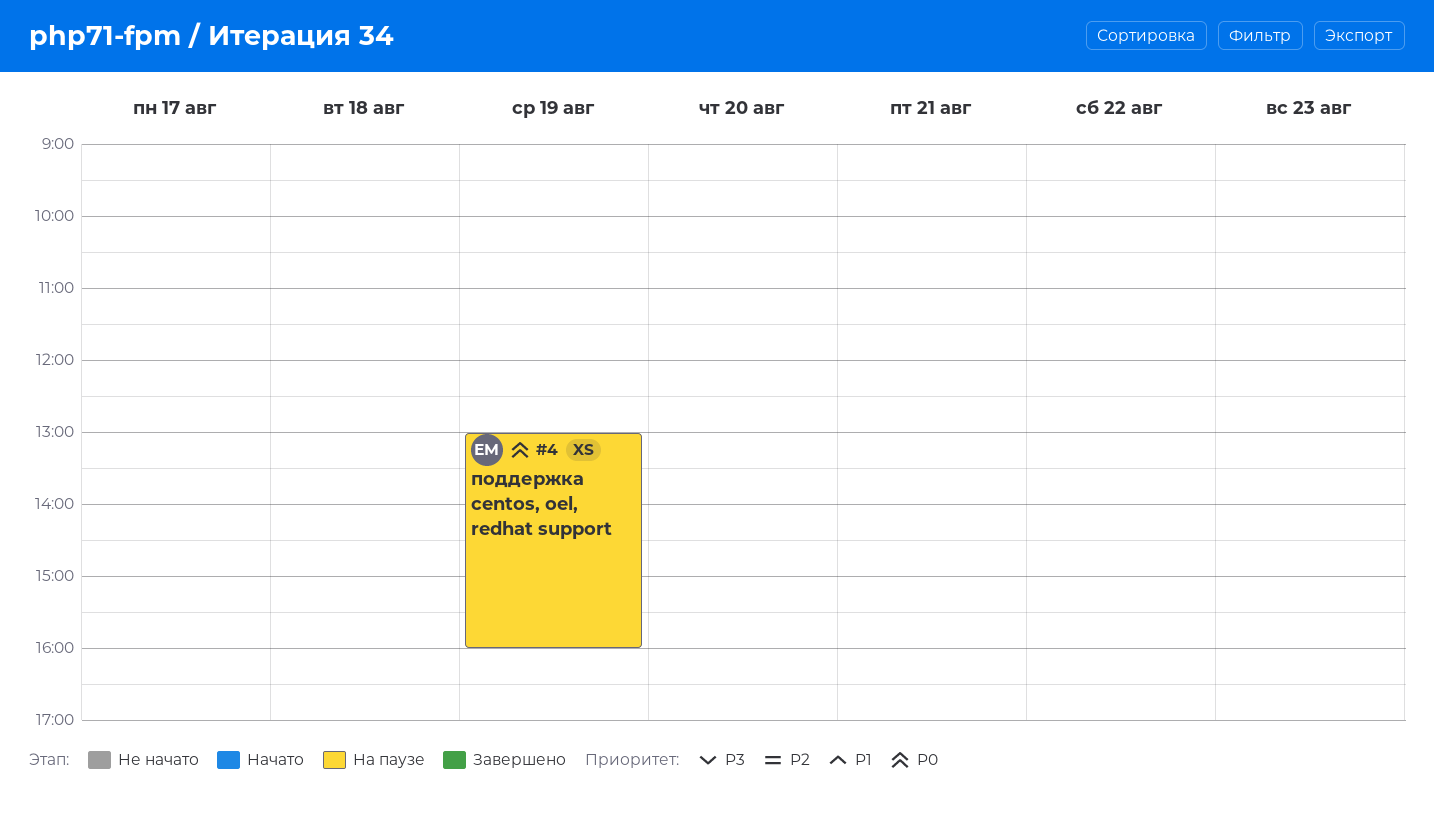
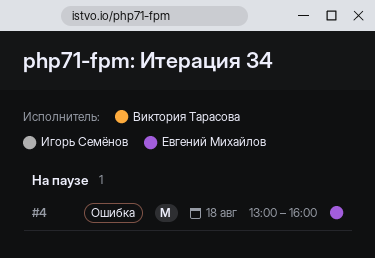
#4, estimate: XS -> M
#4, day: Aug 19 -> Aug 18

